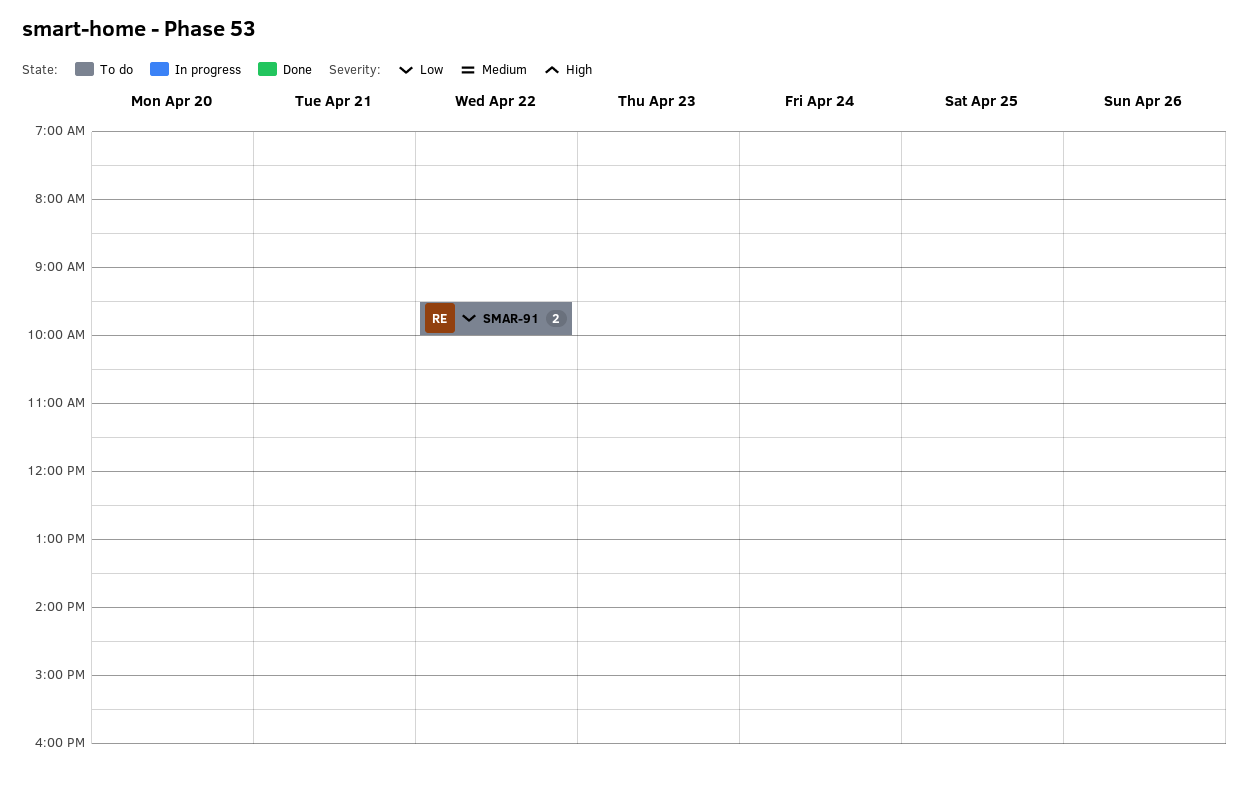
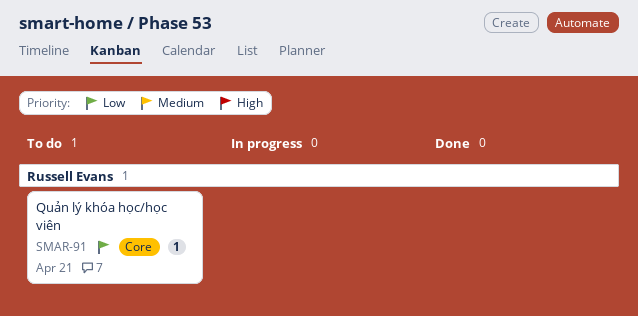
SMAR-91, estimate: 2 -> 1
SMAR-91, day: Apr 22 -> Apr 21

